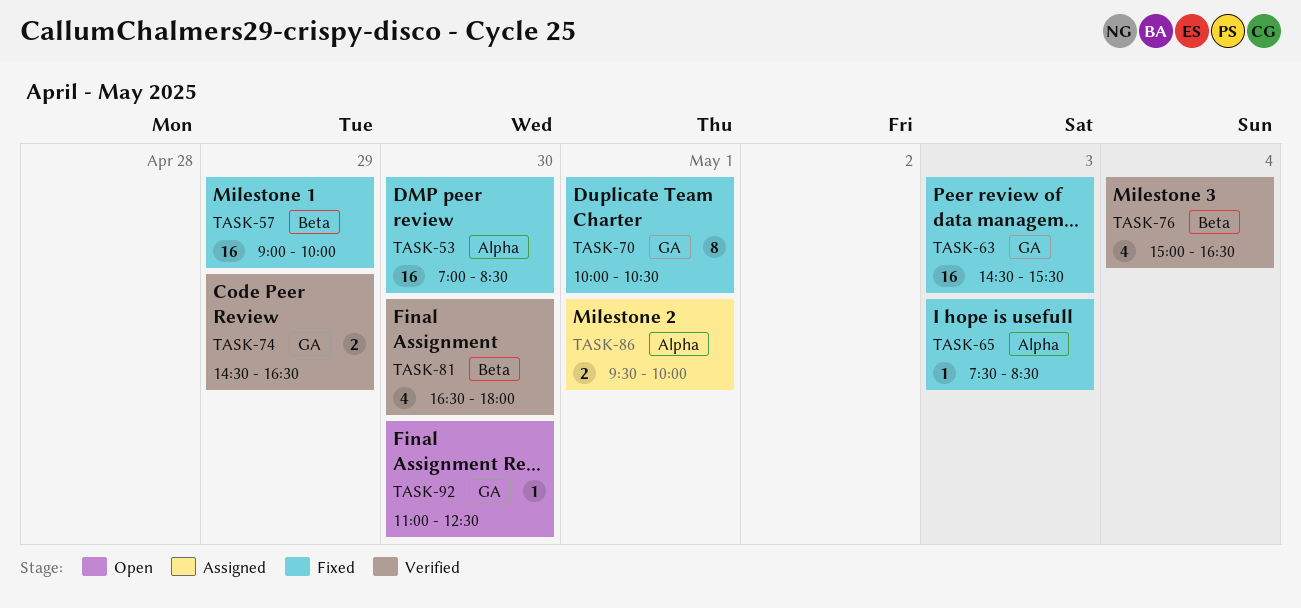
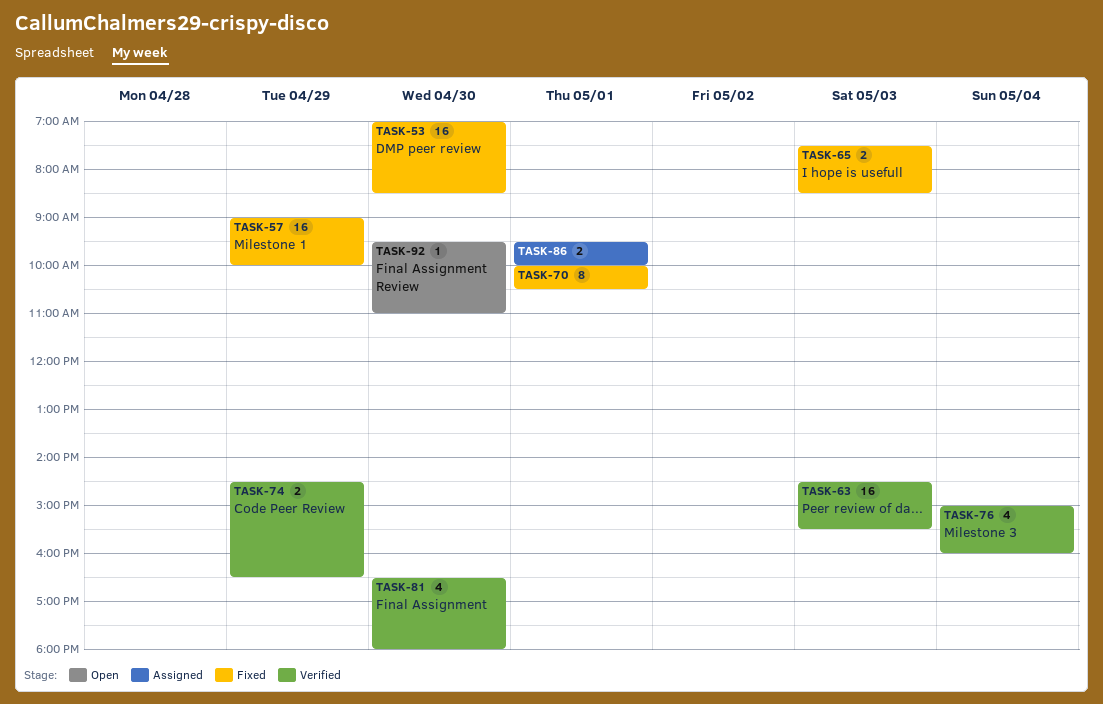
TASK-63, status: Fixed -> Verified
TASK-65, estimate: 1 -> 2
TASK-76, ends: 16:30 -> 16:00
TASK-92, begins: 11:00 -> 09:30
TASK-92, ends: 12:30 -> 11:00

